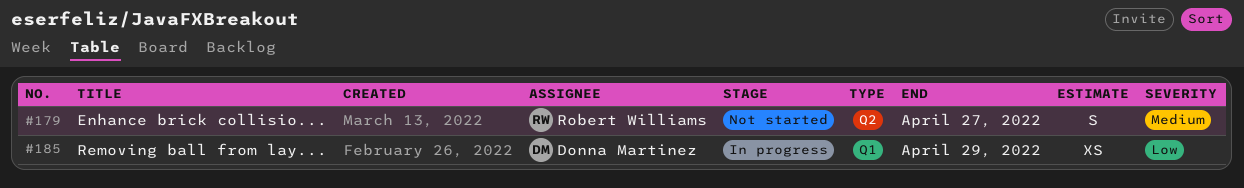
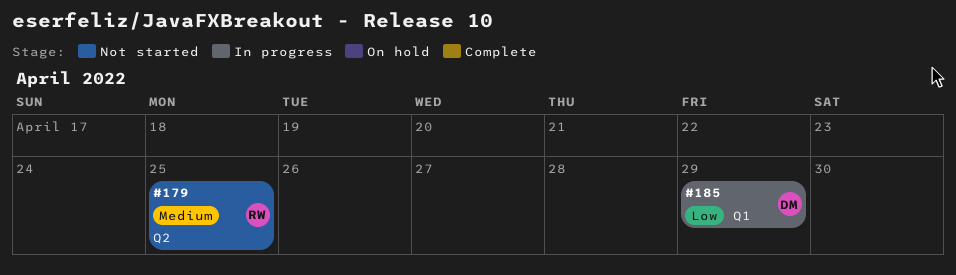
#179, due: Apr 27 -> Apr 25

